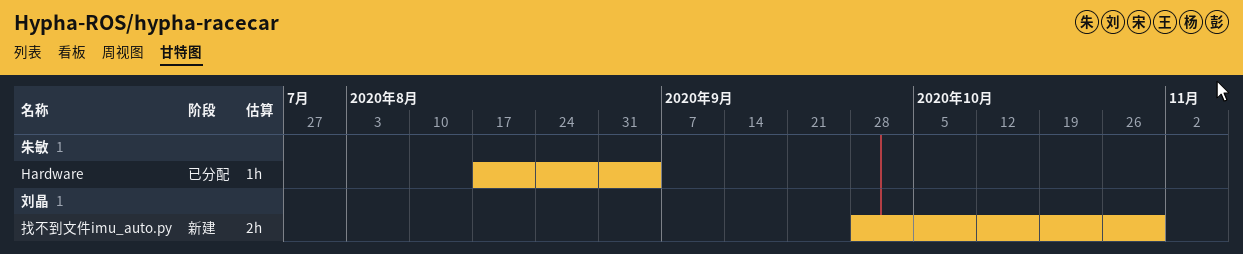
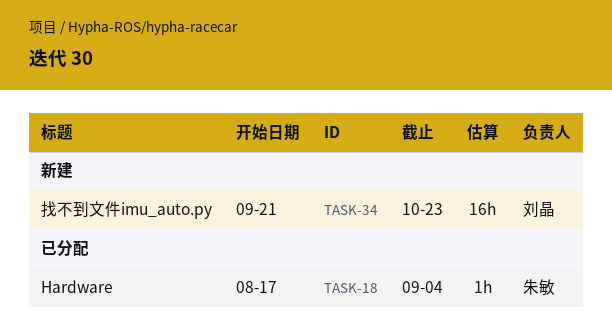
找不到文件imu_auto.py, estimate: 2h -> 16h
找不到文件imu_auto.py, start: Sep 28 -> Sep 21
找不到文件imu_auto.py, due: Oct 30 -> Oct 23

